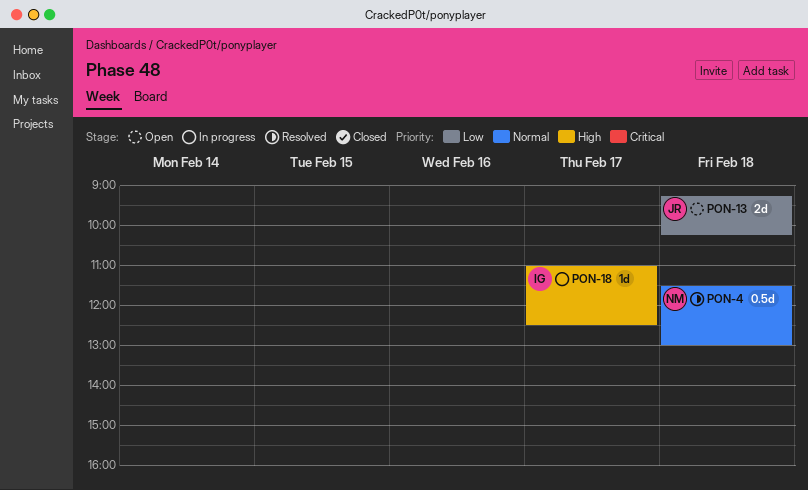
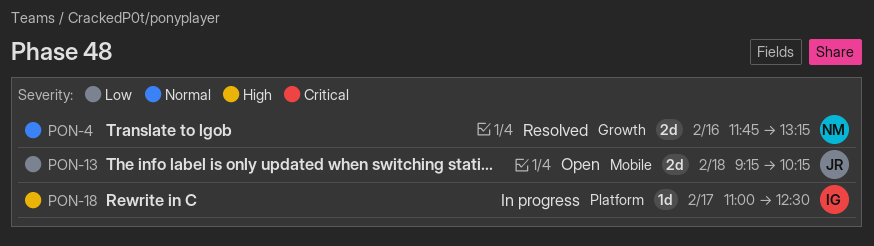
PON-4, estimate: 0.5d -> 2d
PON-4, day: Feb 18 -> Feb 16
PON-4, begins: 11:30 -> 11:45
PON-4, ends: 13:00 -> 13:15

